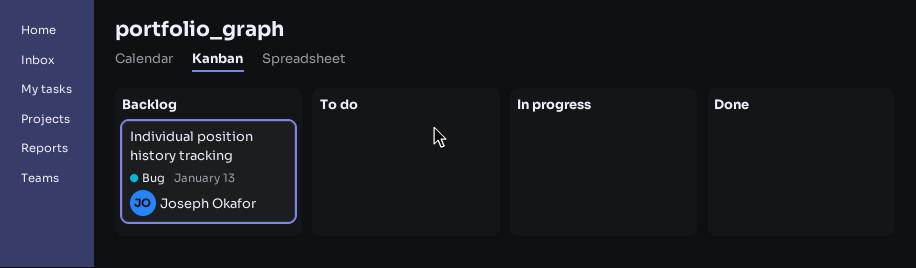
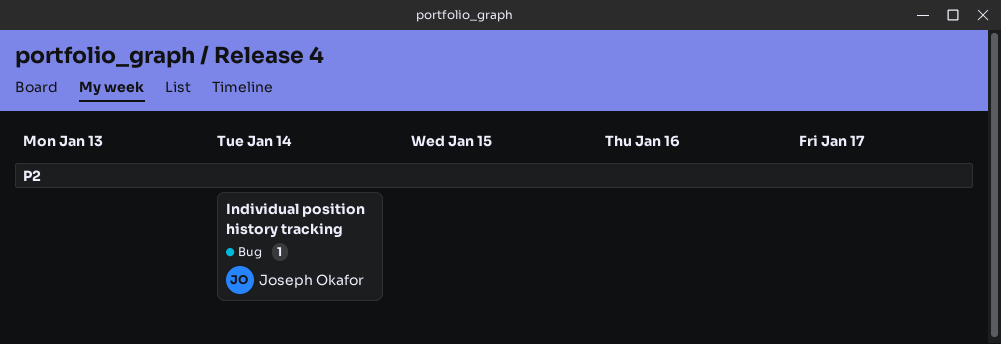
Individual position history tracking, due: Jan 13 -> Jan 14

